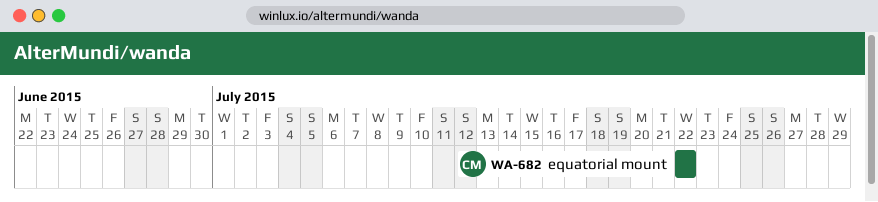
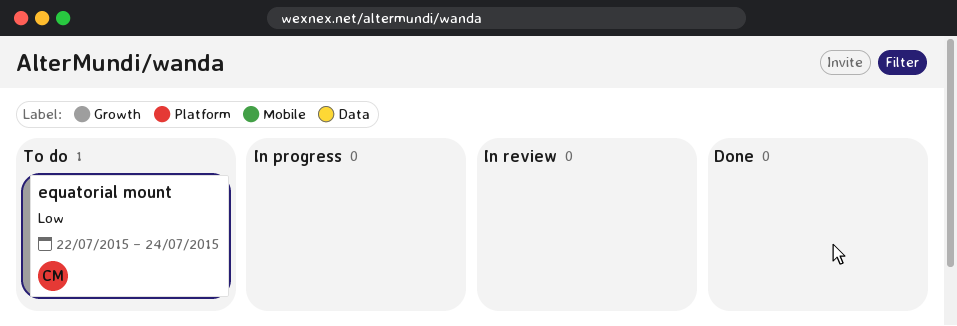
equatorial mount, due: Jul 22 -> Jul 24

